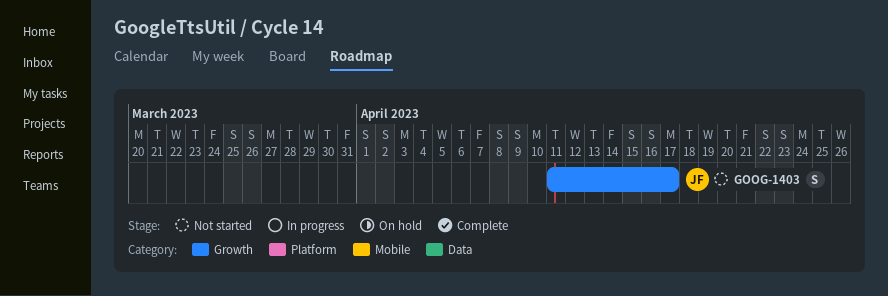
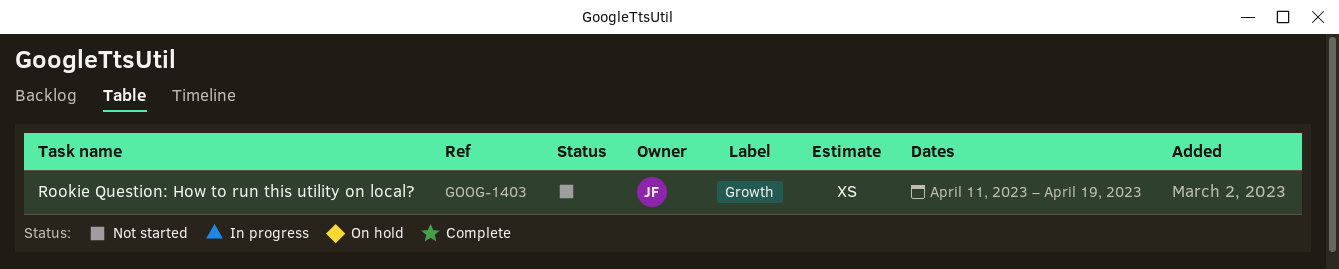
GOOG-1403, estimate: S -> XS
GOOG-1403, due: Apr 17 -> Apr 19

